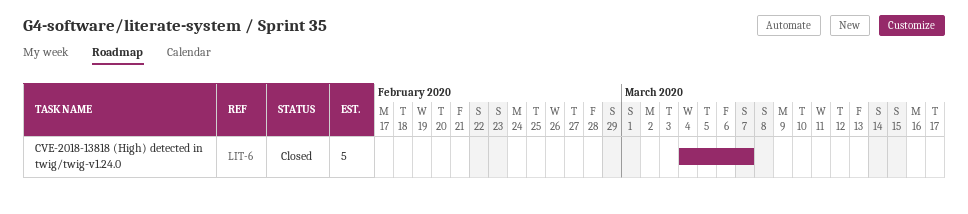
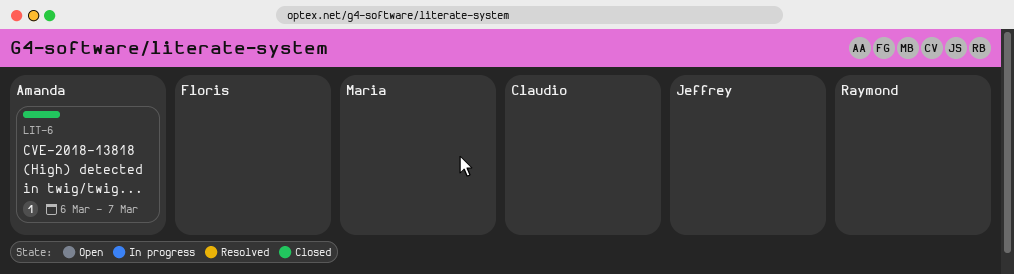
LIT-6, estimate: 5 -> 1
LIT-6, start: Mar 4 -> Mar 6

